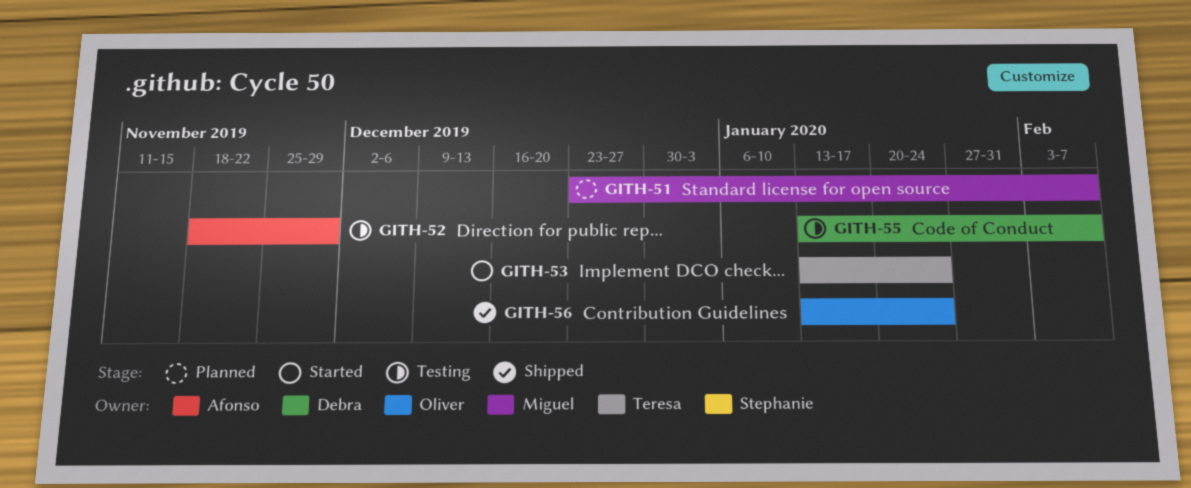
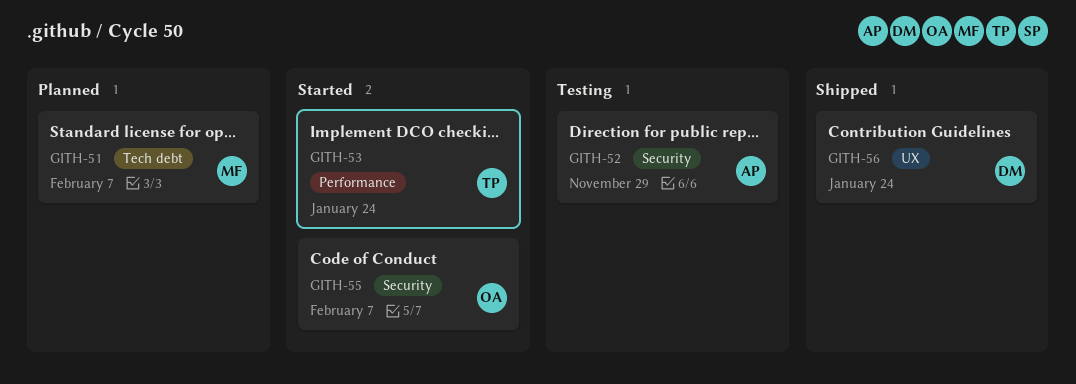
GITH-55, status: Testing -> Started
GITH-55, owner: Debra -> Oliver
GITH-56, owner: Oliver -> Debra

